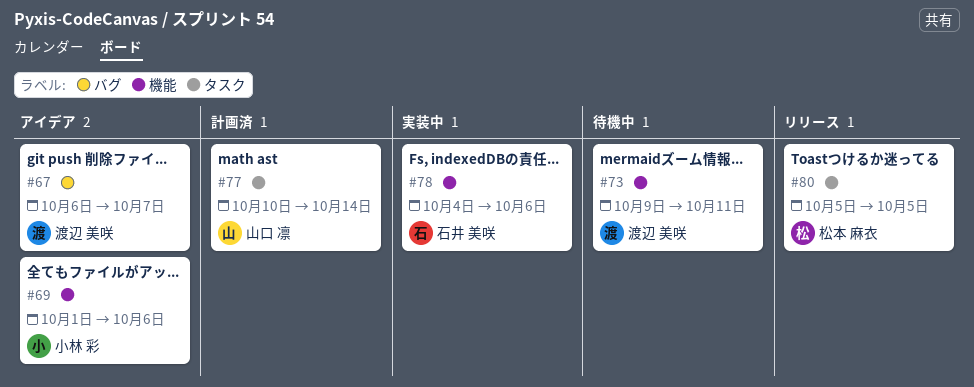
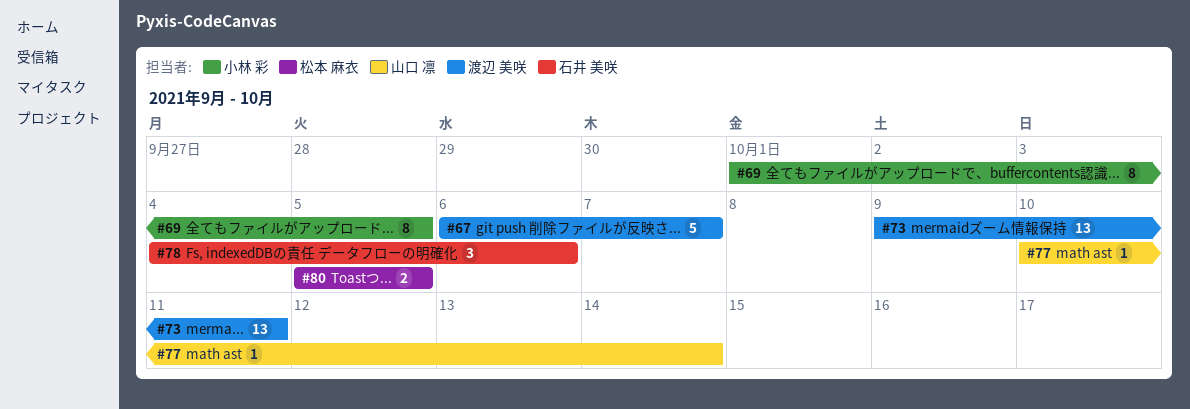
#69, due: Oct 6 -> Oct 5

